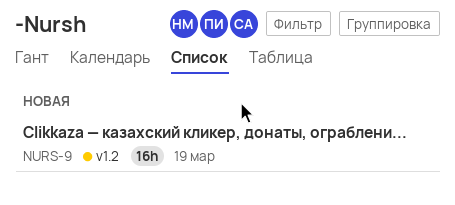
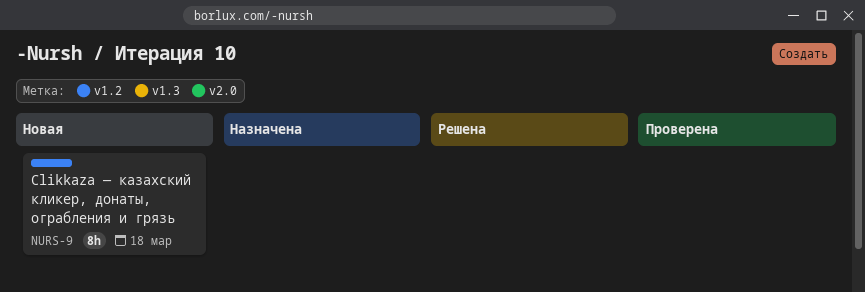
NURS-9, estimate: 16h -> 8h
NURS-9, due: Mar 19 -> Mar 18

